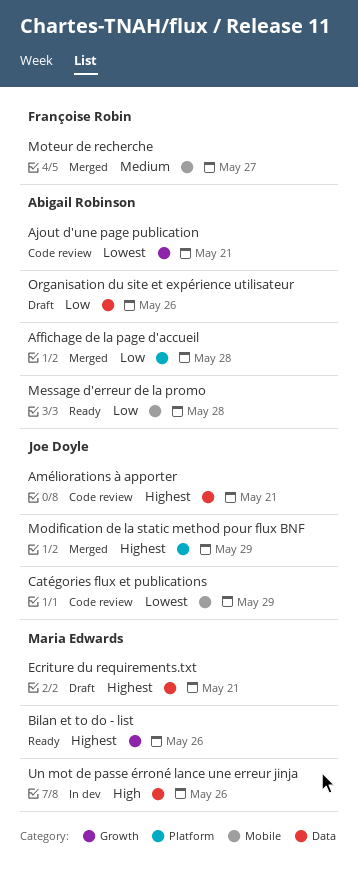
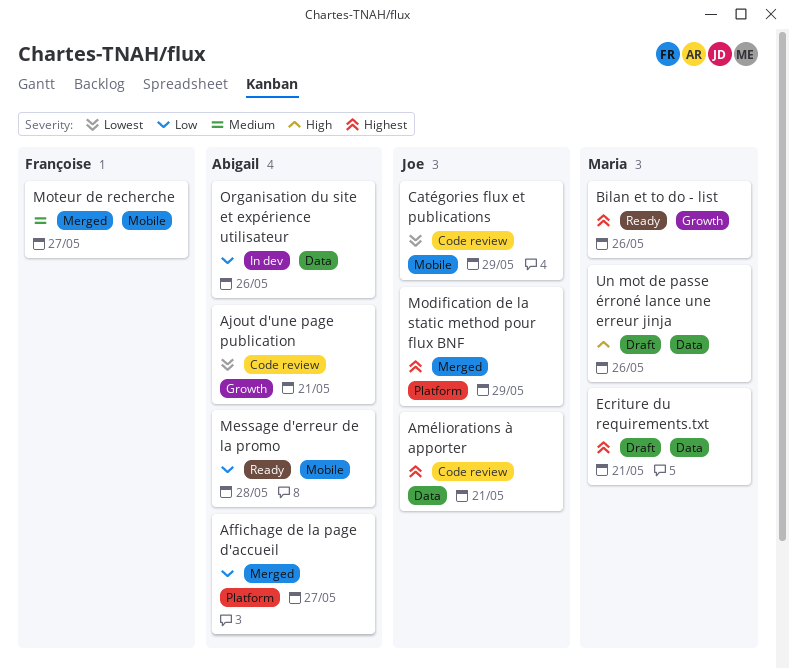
Affichage de la page d'accueil, due: May 28 -> May 27
Organisation du site et expérience utilisateur, status: Draft -> In dev
Un mot de passe érroné lance une erreur jinja, status: In dev -> Draft

